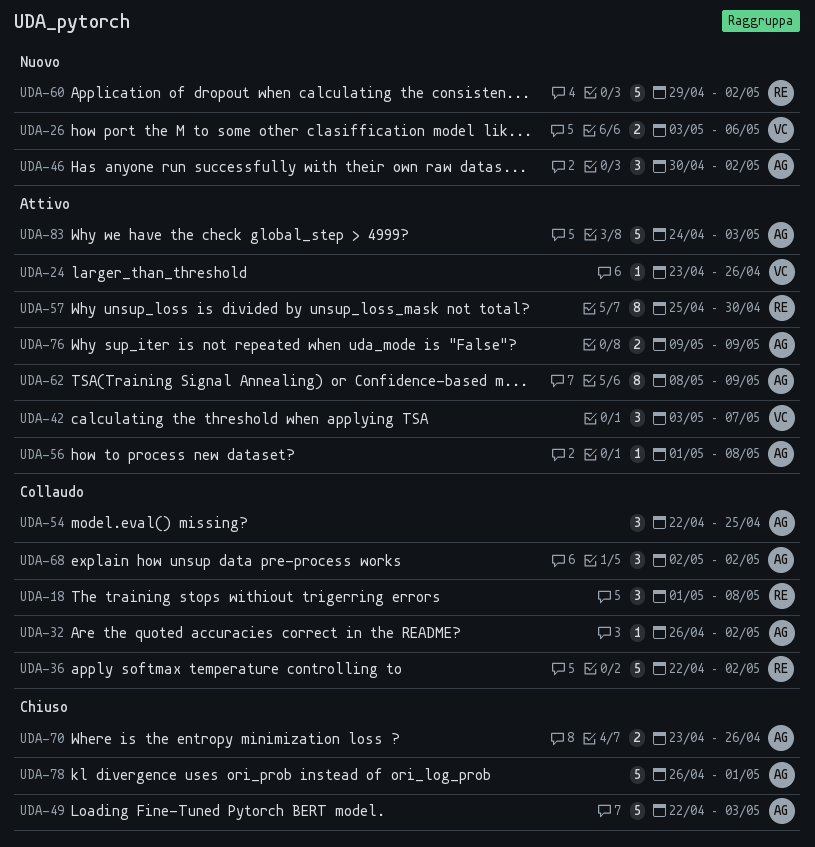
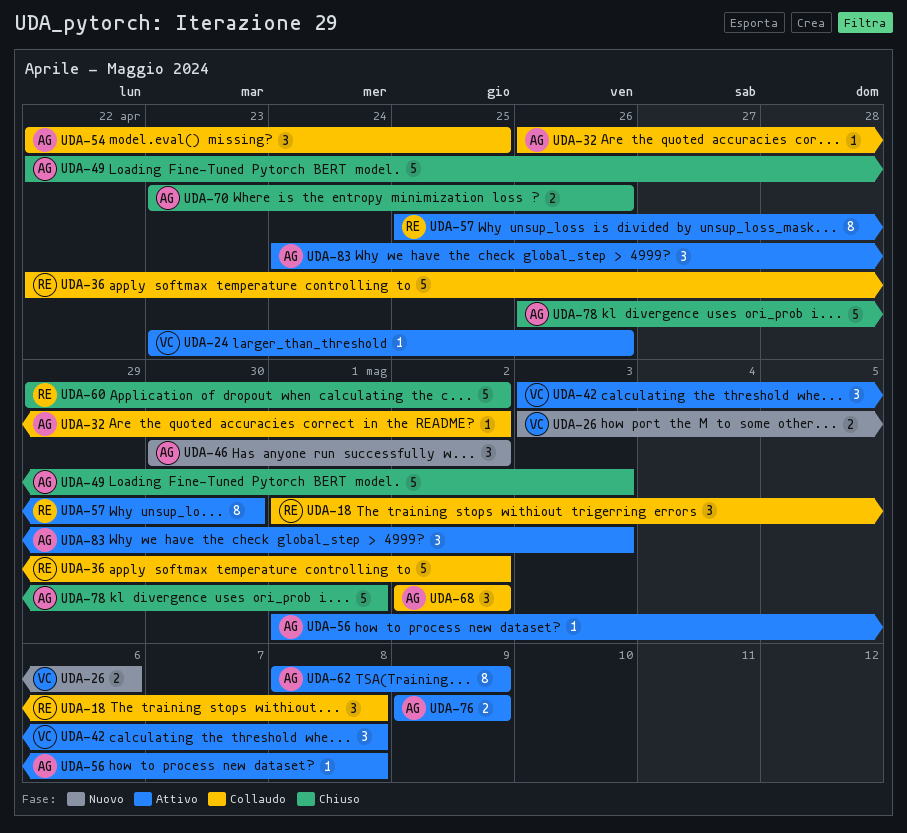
UDA-42, due: May 7 -> May 8
UDA-60, status: Nuovo -> Chiuso
UDA-83, estimate: 5 -> 3

